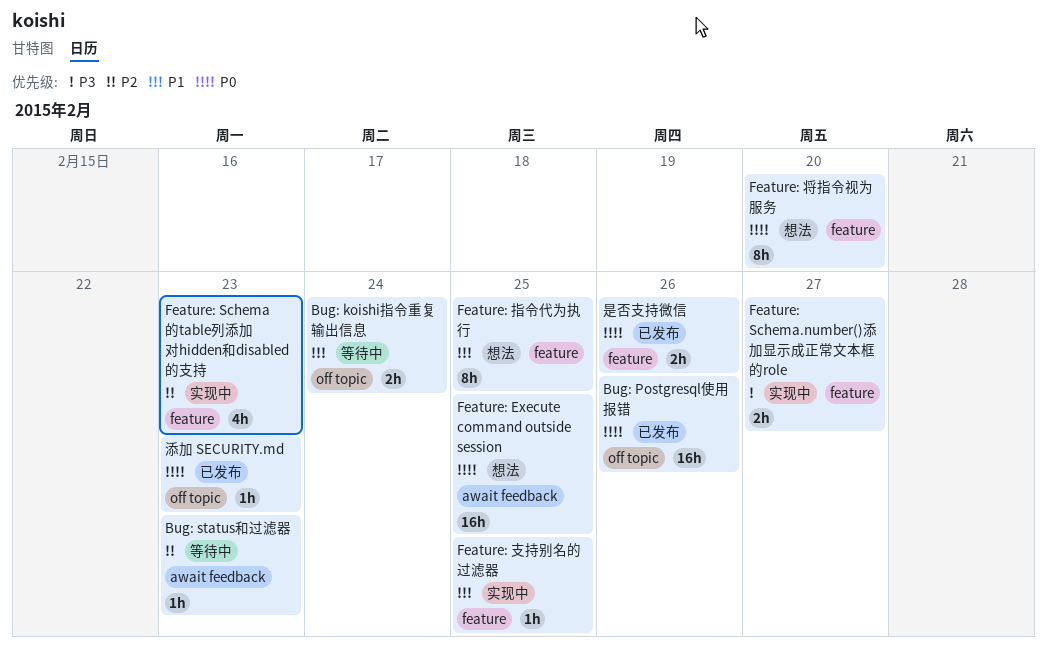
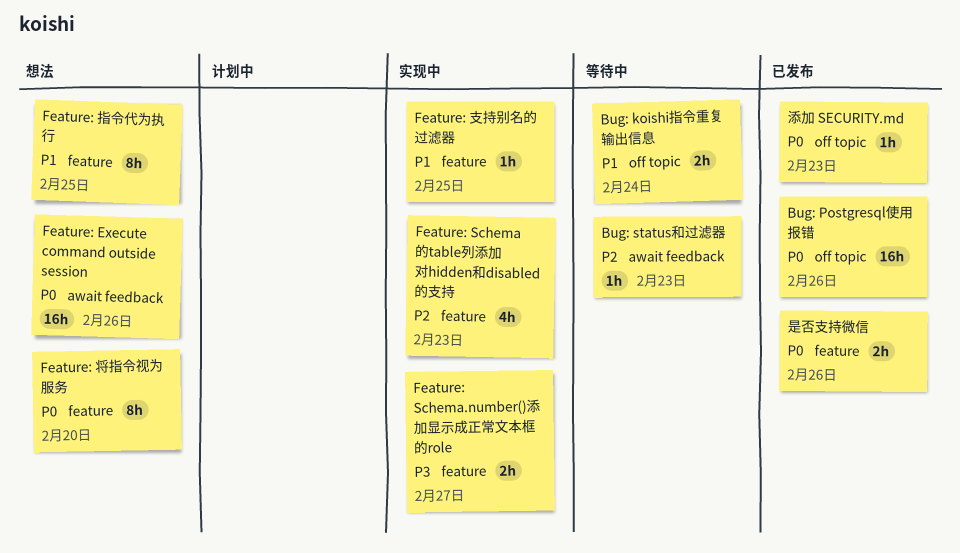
Feature: Execute command outside session, due: Feb 25 -> Feb 26

